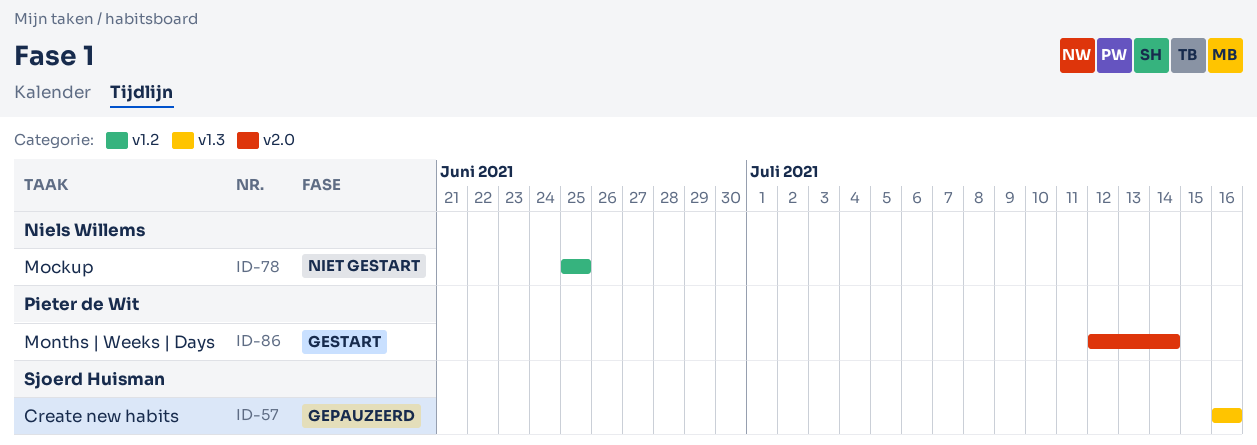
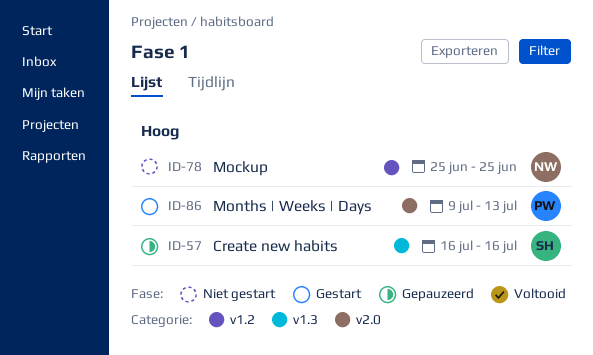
ID-86, start: Jul 12 -> Jul 9
ID-86, due: Jul 14 -> Jul 13

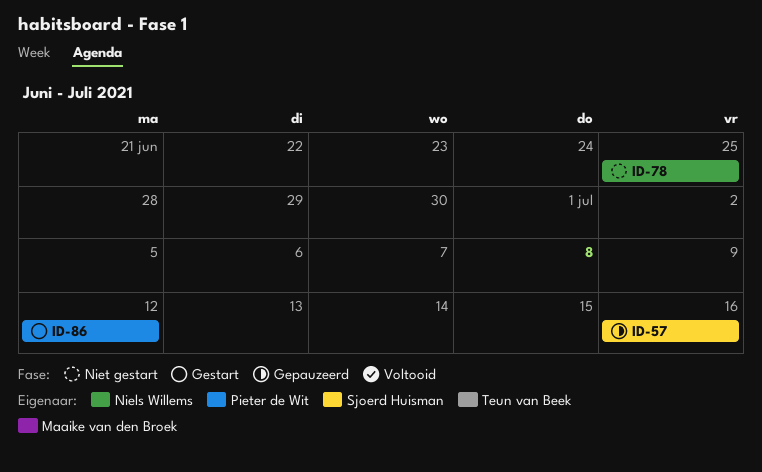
ID-86, start: Jul 9 -> Jul 12
ID-86, due: Jul 13 -> Jul 12

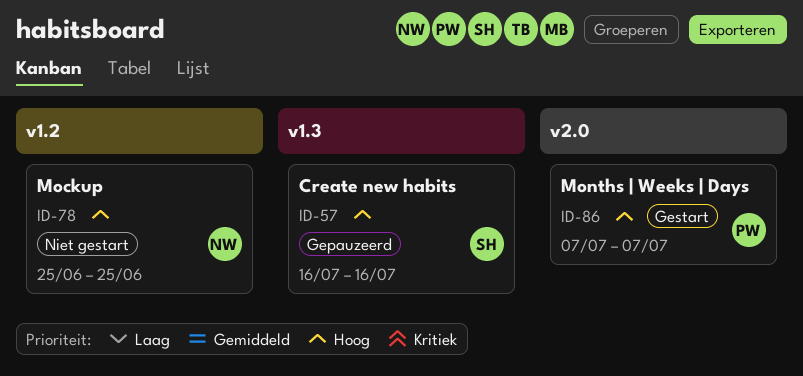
ID-86, start: Jul 12 -> Jul 7
ID-86, due: Jul 12 -> Jul 7

